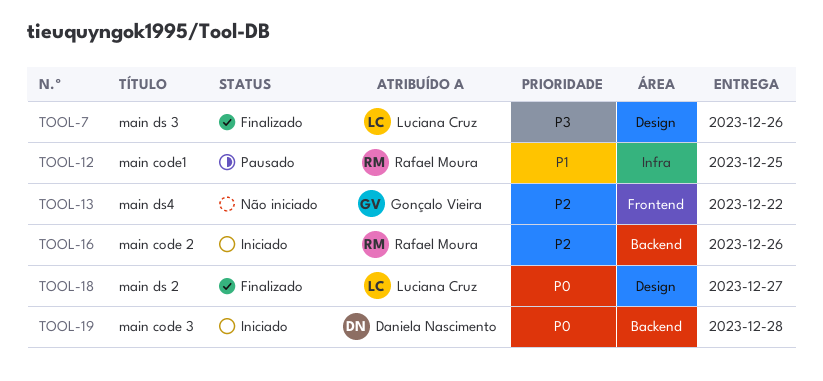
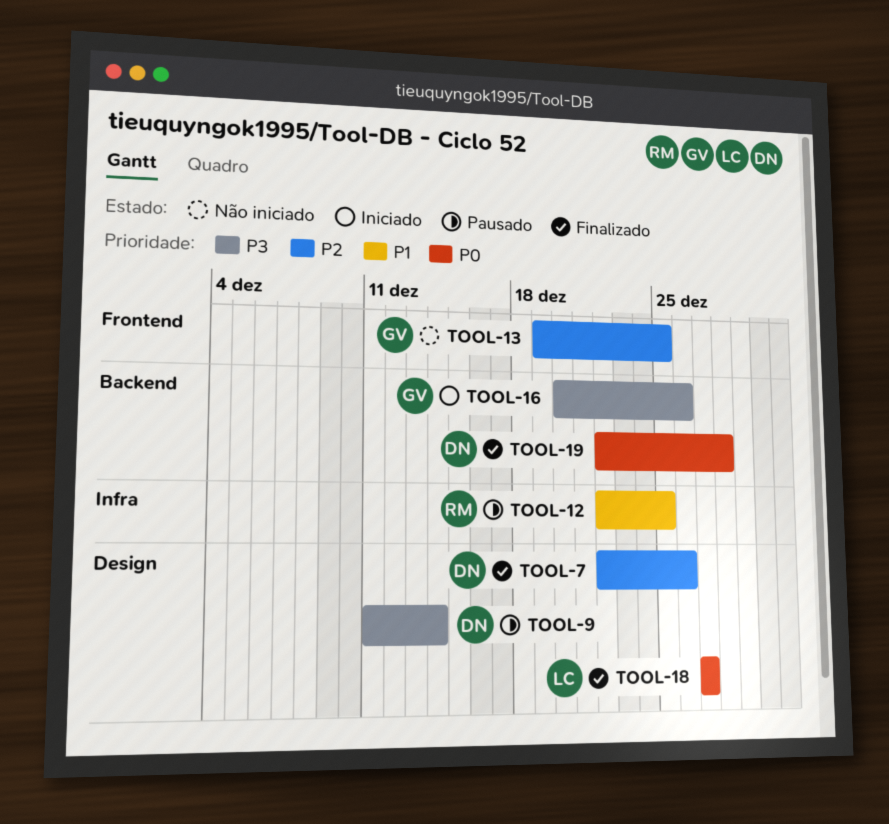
TOOL-7, owner: Luciana Cruz -> Daniela Nascimento
TOOL-7, priority: P3 -> P2
TOOL-9: none -> present
TOOL-13, due: Dec 22 -> Dec 25
TOOL-16, owner: Rafael Moura -> Gonçalo Vieira
TOOL-16, priority: P2 -> P3
TOOL-19, status: Iniciado -> Finalizado

